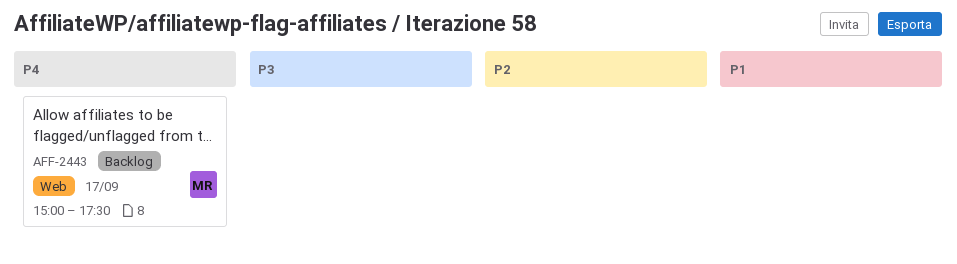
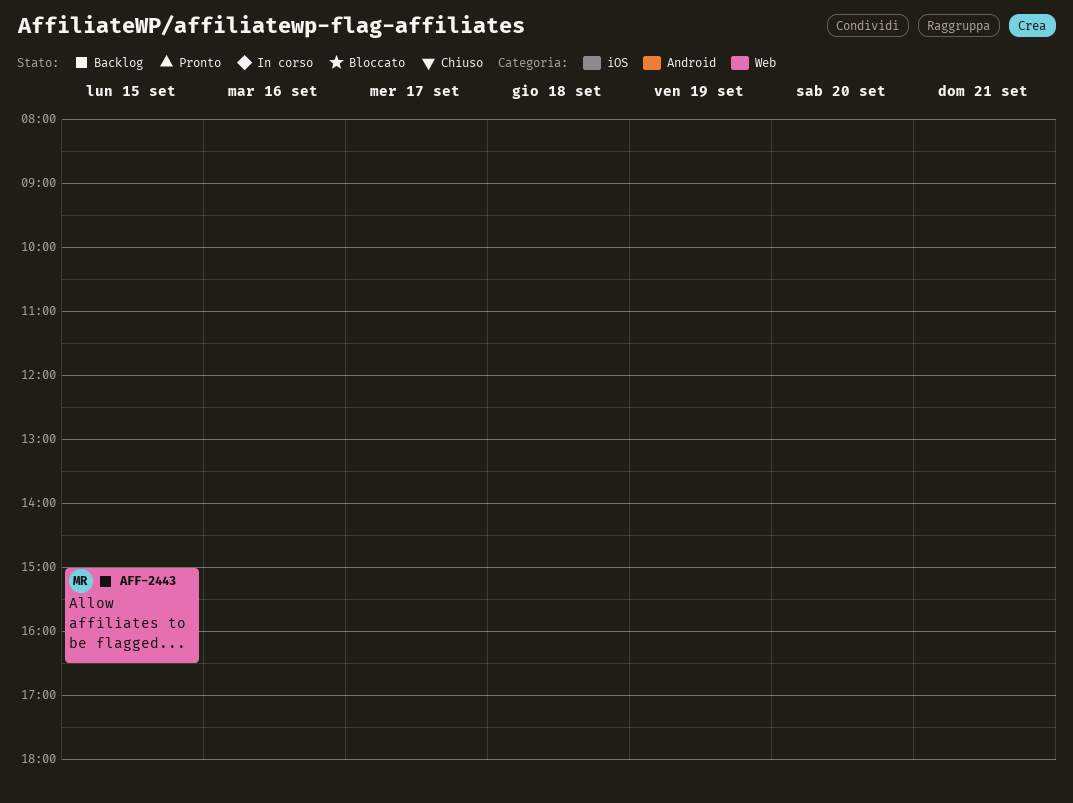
AFF-2443, day: Sep 17 -> Sep 15
AFF-2443, ends: 17:30 -> 16:30

